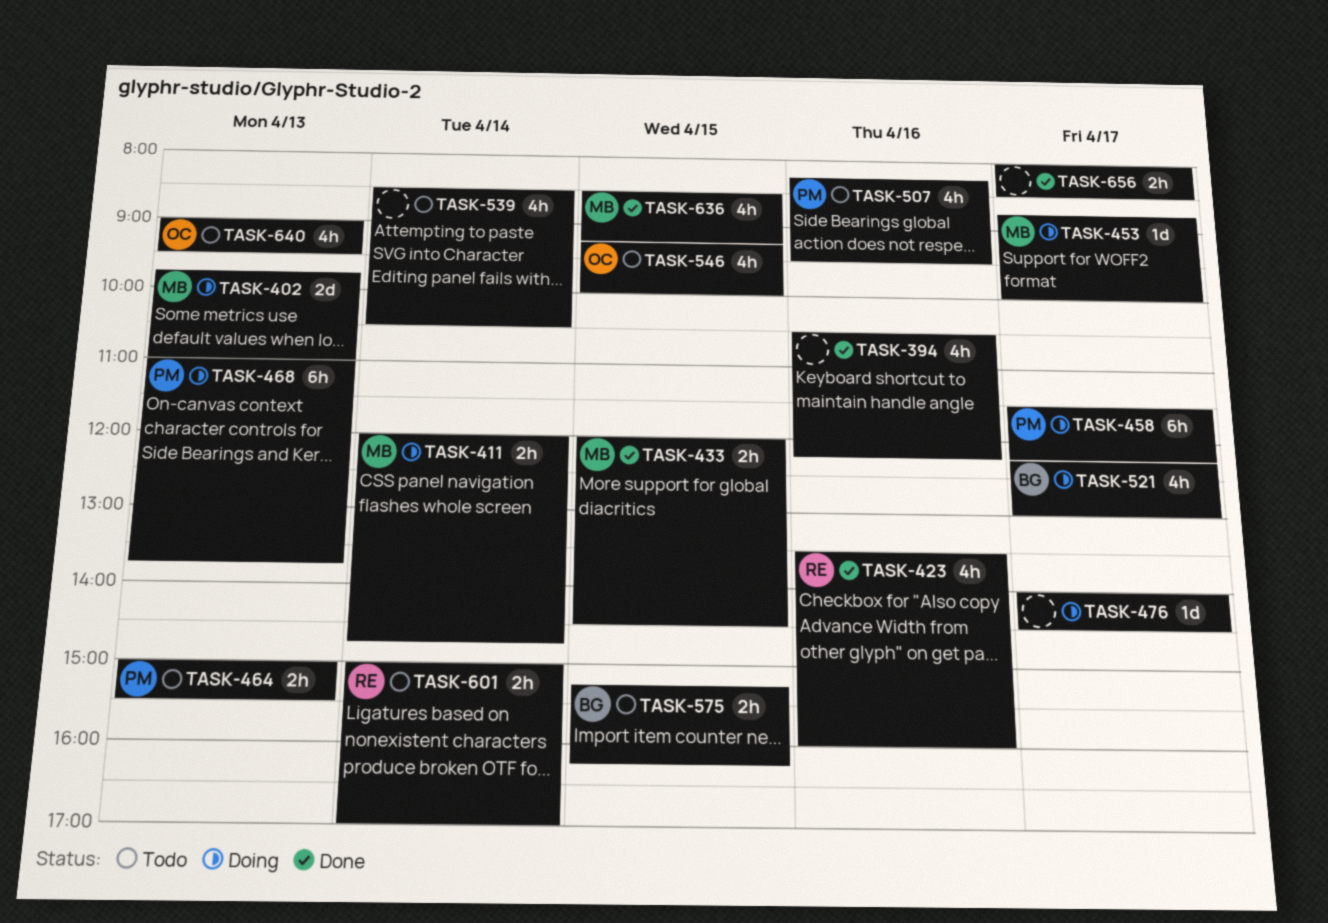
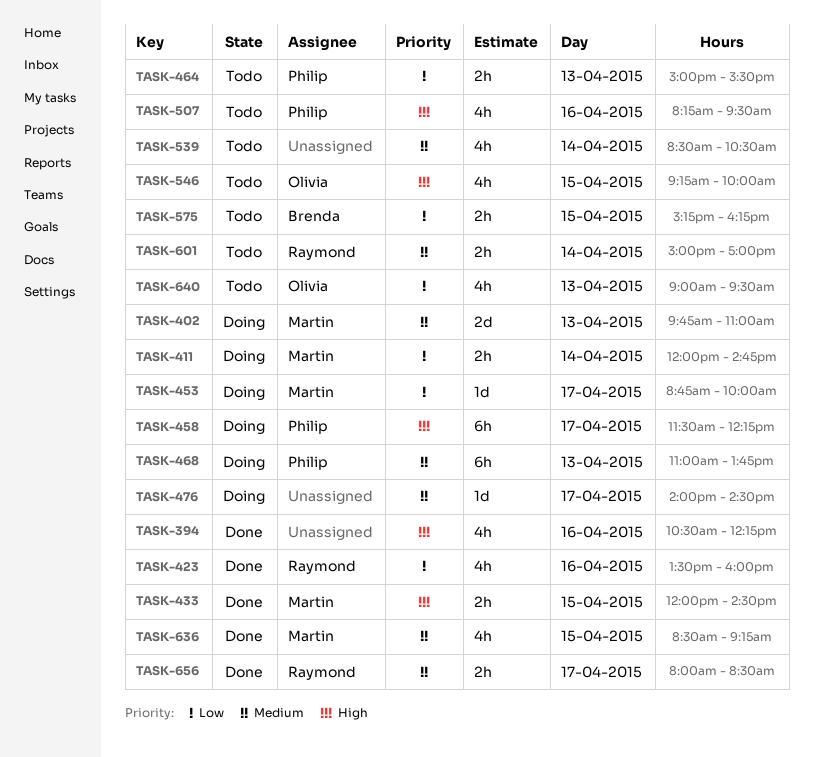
TASK-521: present -> none
TASK-656, owner: none -> Raymond

